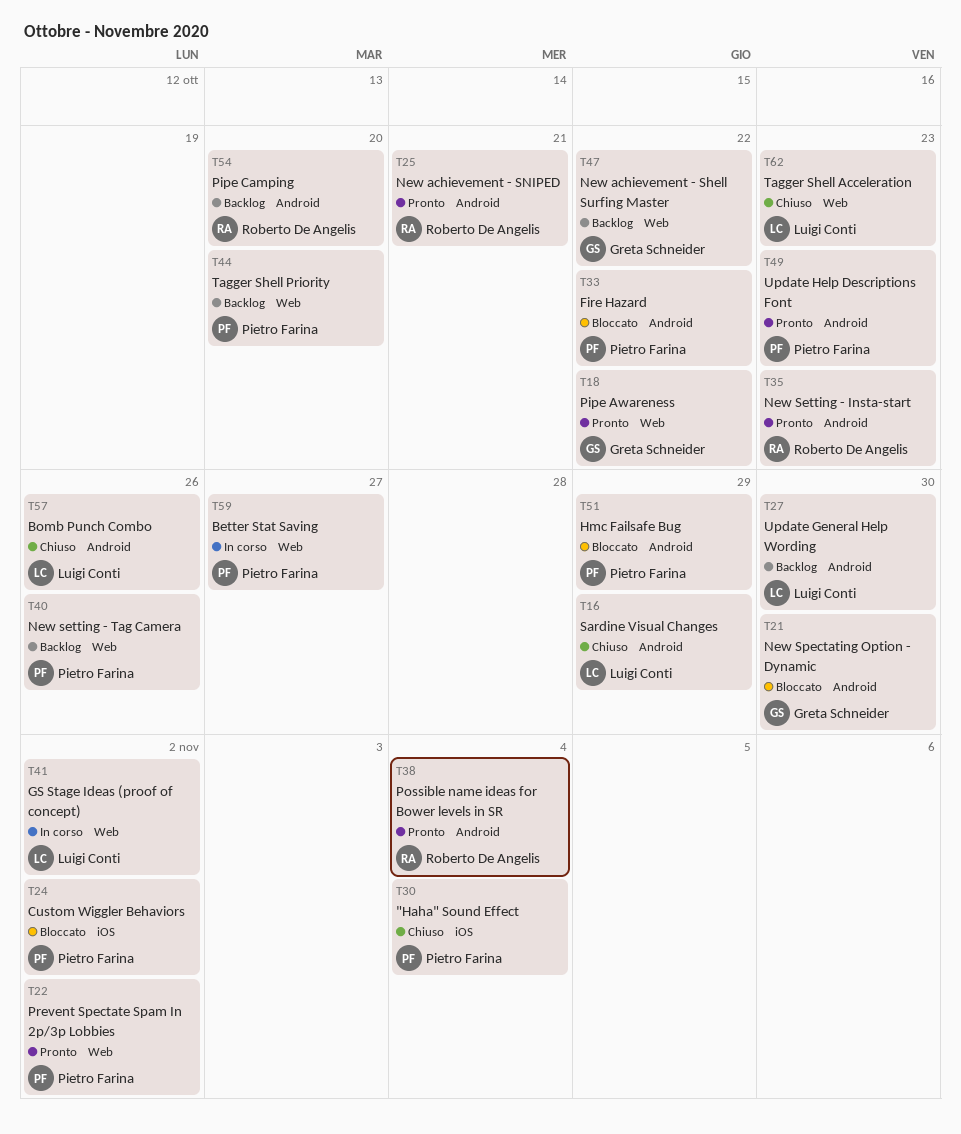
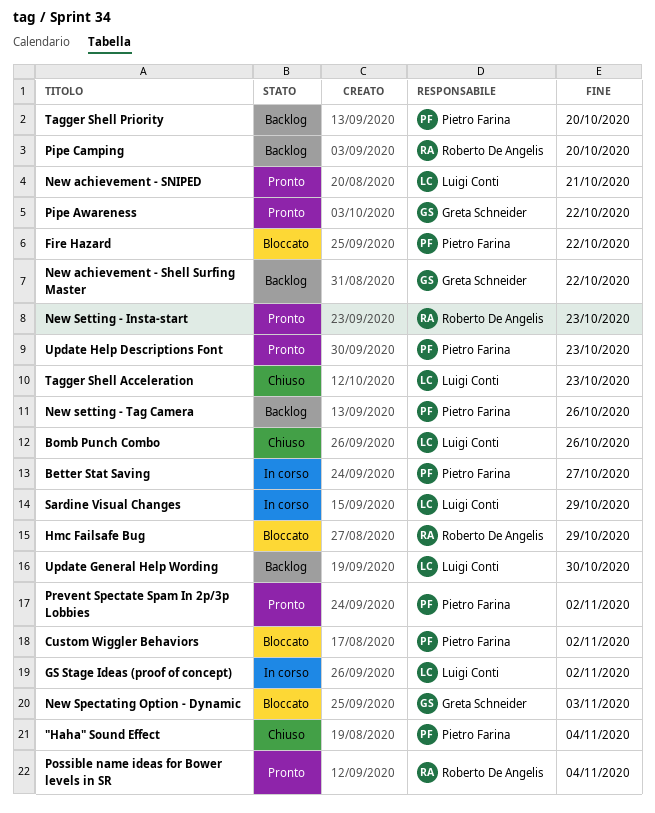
Hmc Failsafe Bug, owner: Pietro Farina -> Roberto De Angelis
New achievement - SNIPED, owner: Roberto De Angelis -> Luigi Conti
New Spectating Option - Dynamic, due: Oct 30 -> Nov 3
Sardine Visual Changes, status: Chiuso -> In corso

